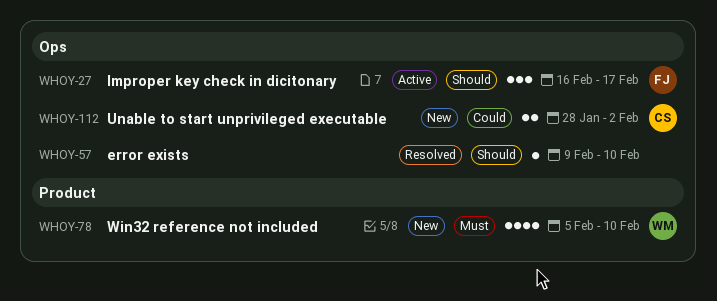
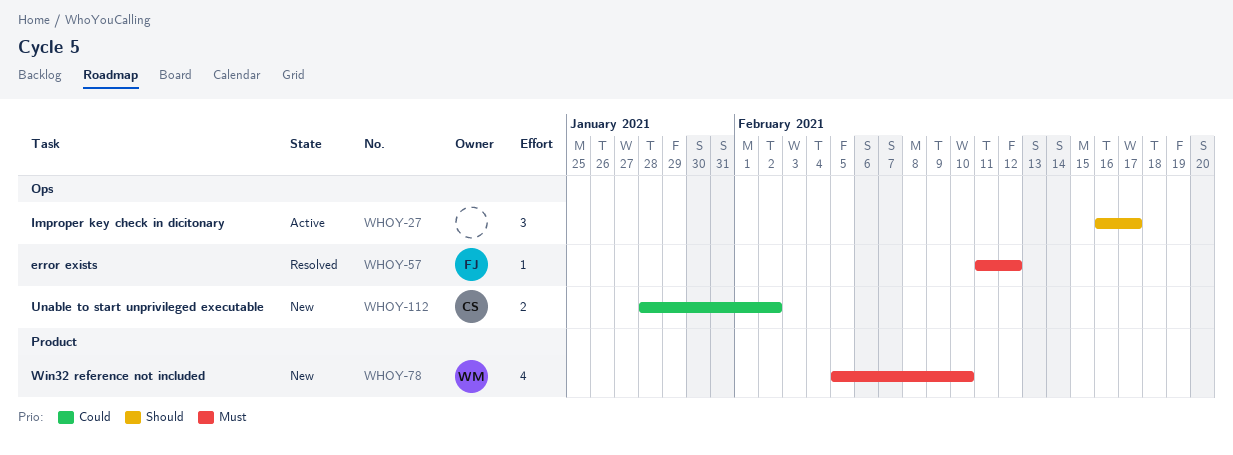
WHOY-27, owner: FJ -> none
WHOY-57, owner: none -> FJ
WHOY-57, priority: Should -> Must
WHOY-57, start: Feb 9 -> Feb 11
WHOY-57, due: Feb 10 -> Feb 12

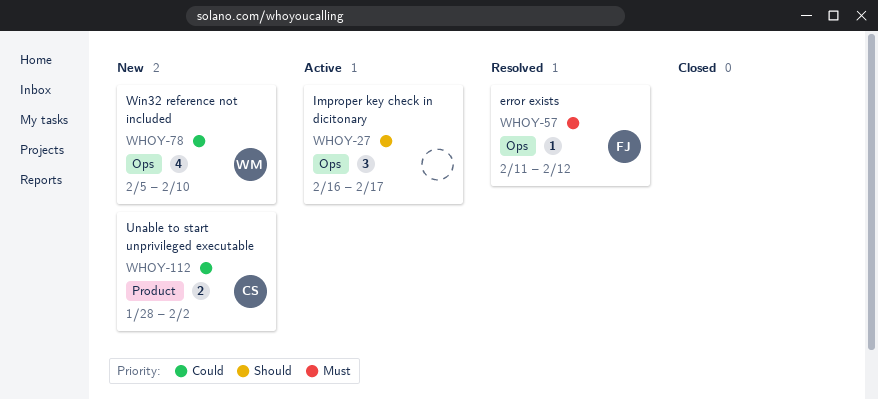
WHOY-78, priority: Must -> Could
WHOY-78, label: Product -> Ops
WHOY-112, label: Ops -> Product

